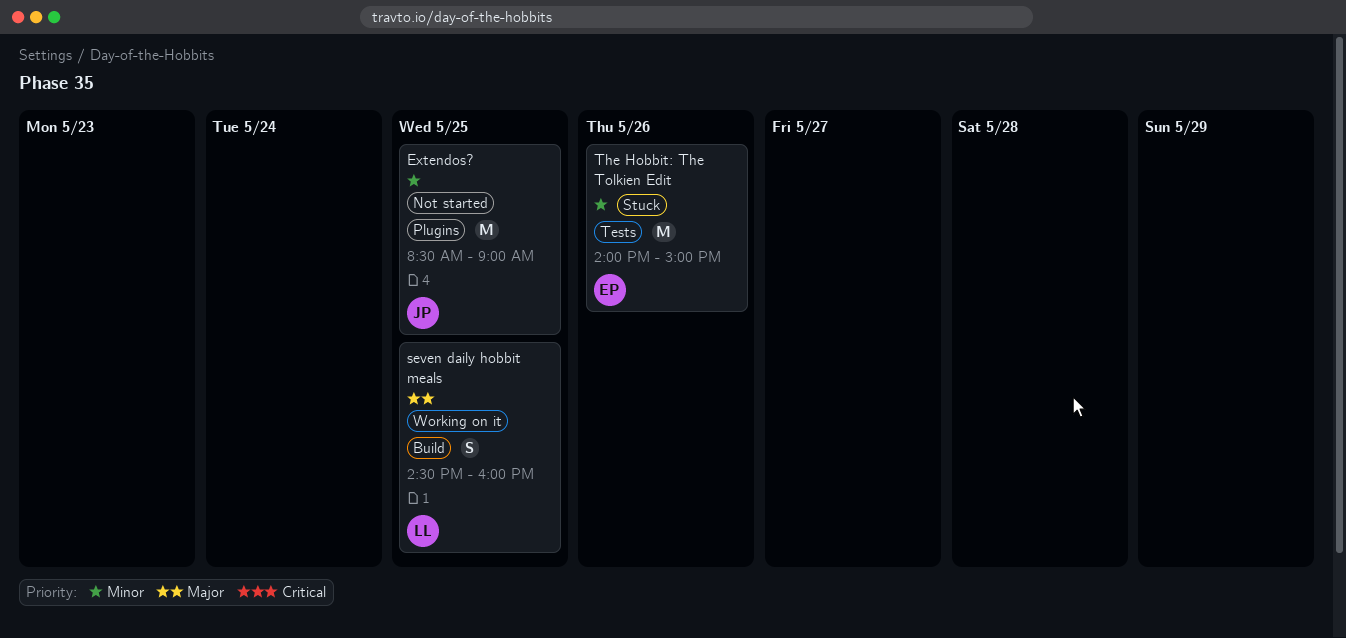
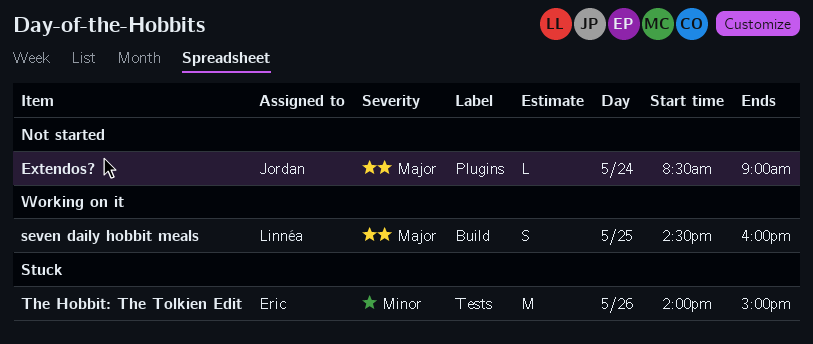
Extendos?, priority: Minor -> Major
Extendos?, estimate: M -> L
Extendos?, day: May 25 -> May 24

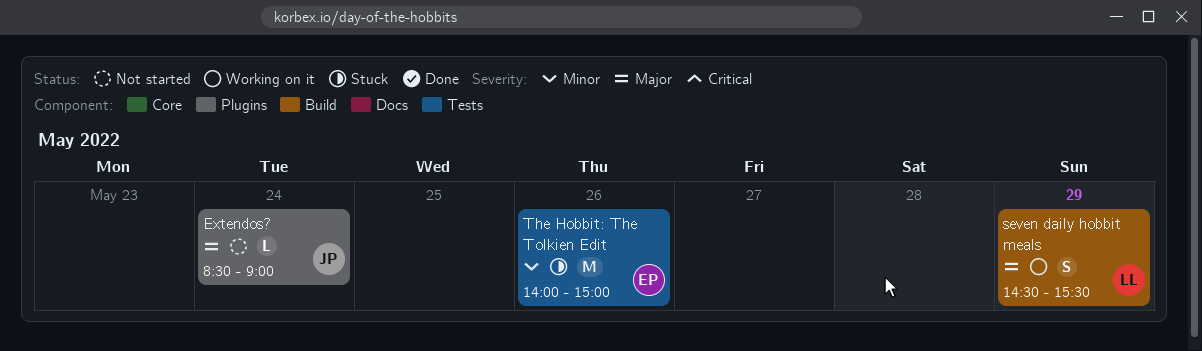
seven daily hobbit meals, day: May 25 -> May 29
seven daily hobbit meals, ends: 16:00 -> 15:30

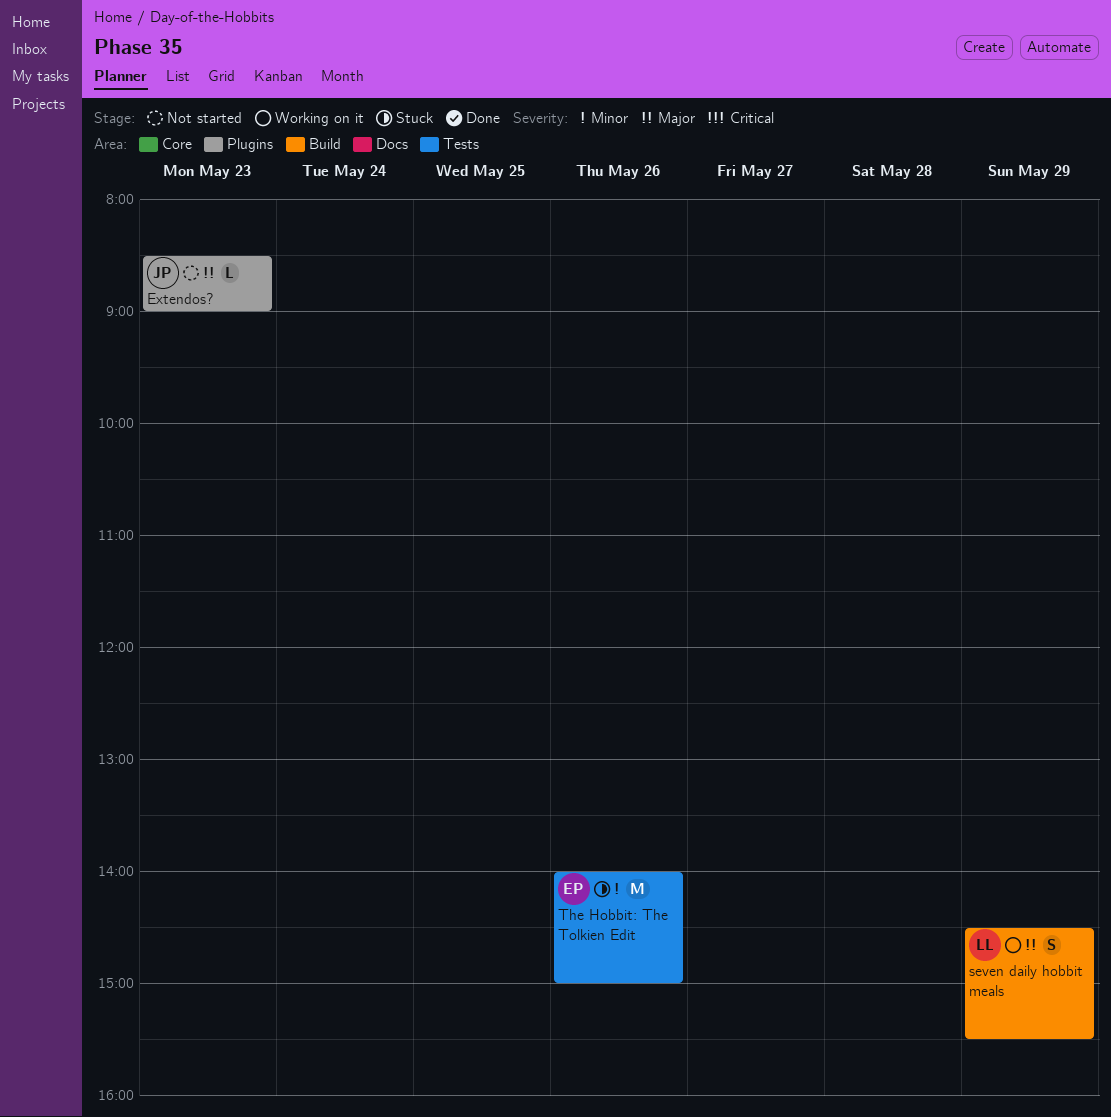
Extendos?, day: May 24 -> May 23

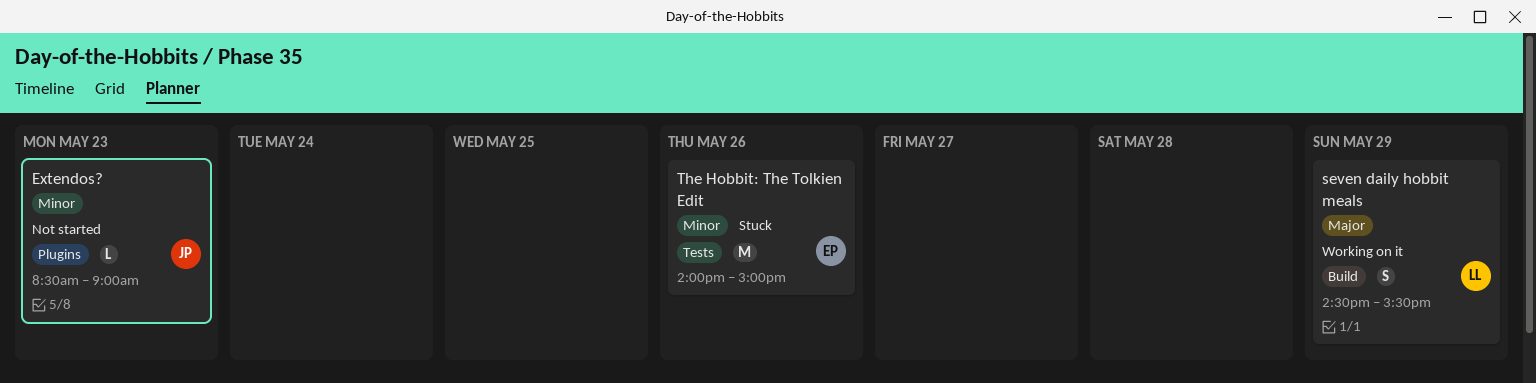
Extendos?, priority: Major -> Minor

